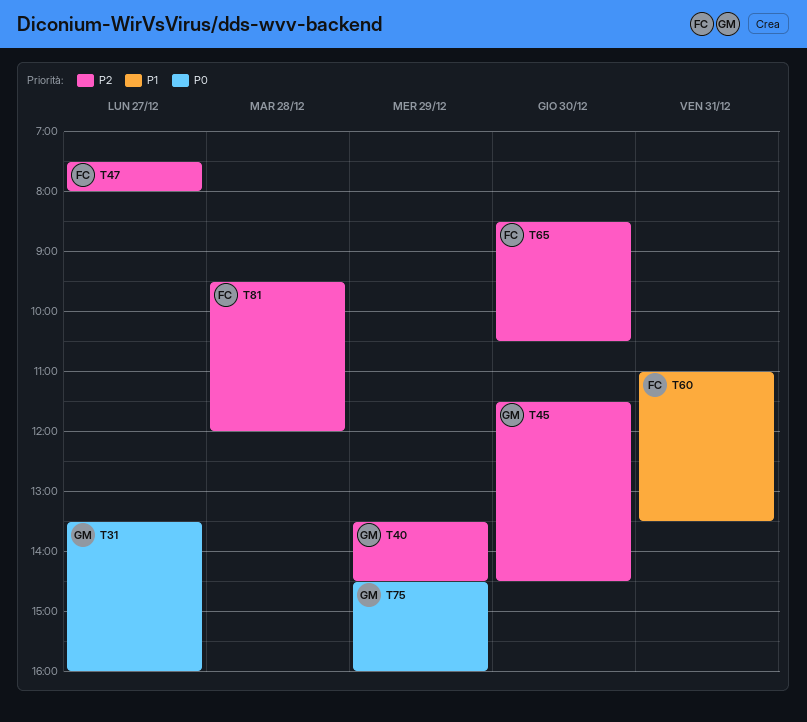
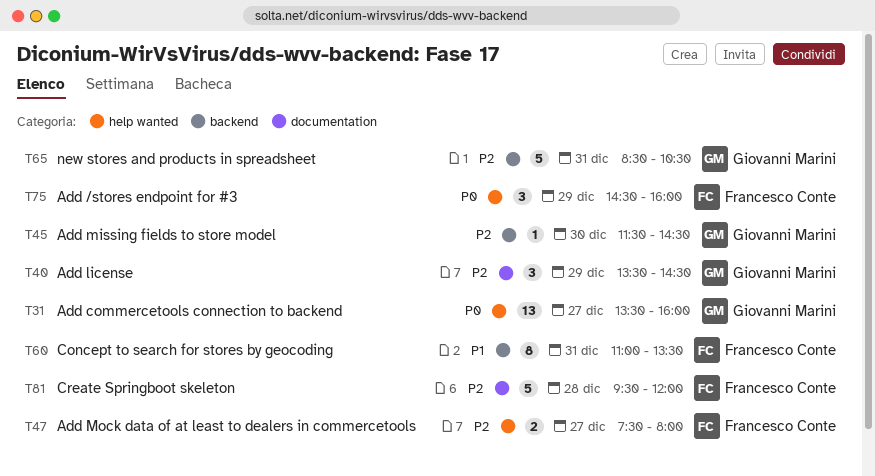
T65, owner: Francesco Conte -> Giovanni Marini
T65, day: Dec 30 -> Dec 31
T75, owner: Giovanni Marini -> Francesco Conte

